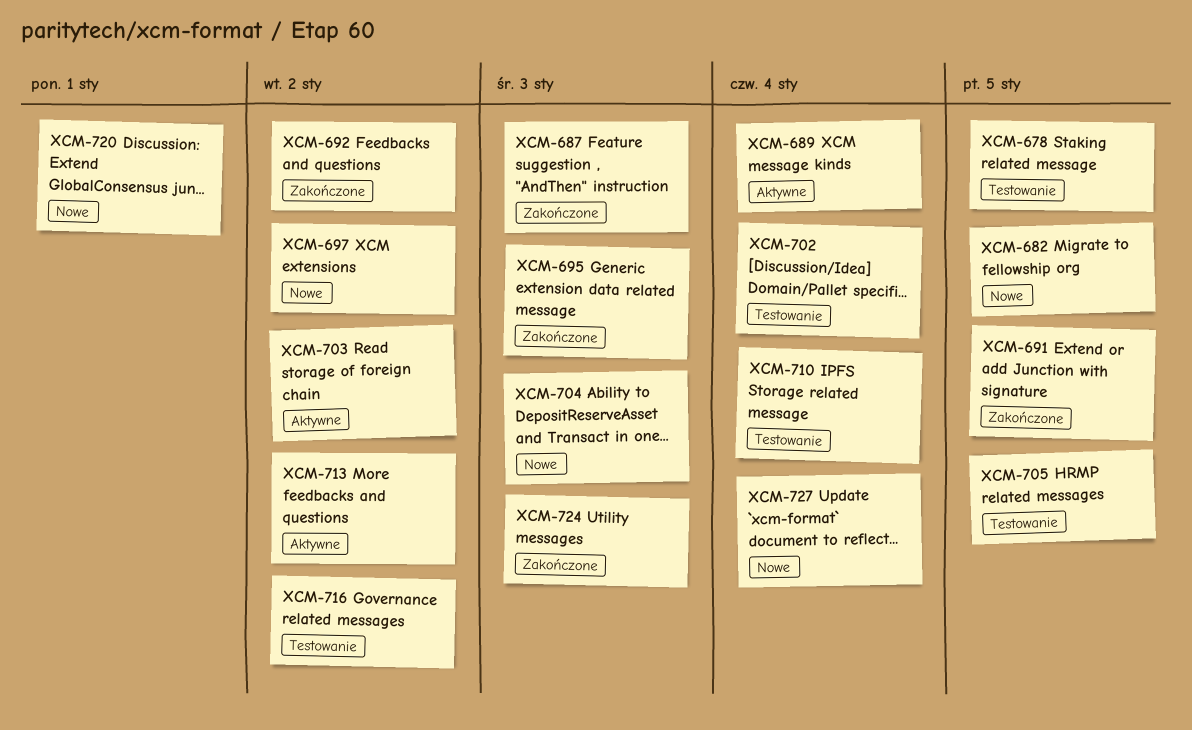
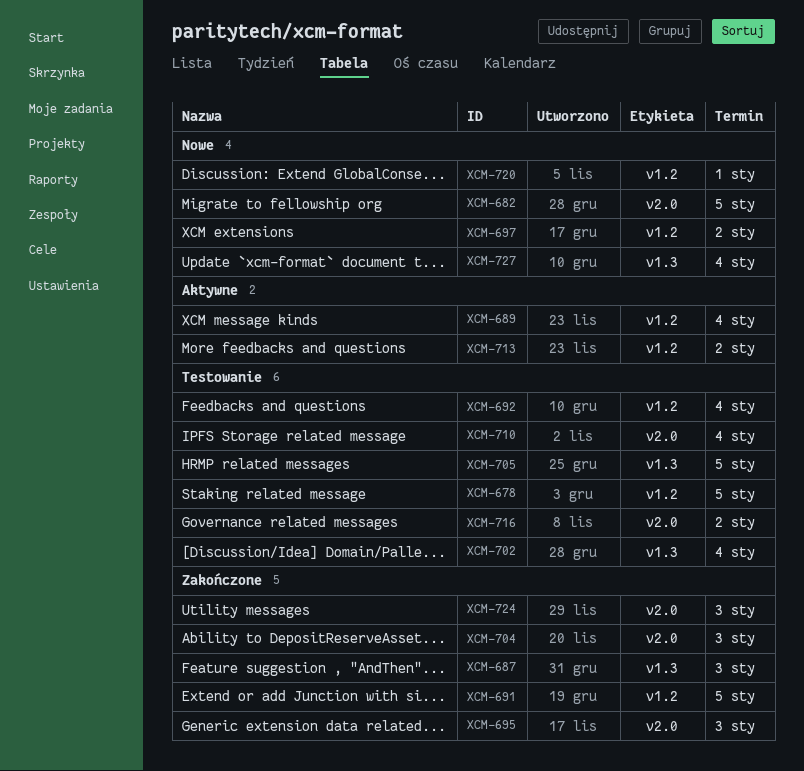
XCM-692, status: Zakończone -> Testowanie
XCM-692, due: Jan 2 -> Jan 4
XCM-703: present -> none
XCM-704, status: Nowe -> Zakończone

